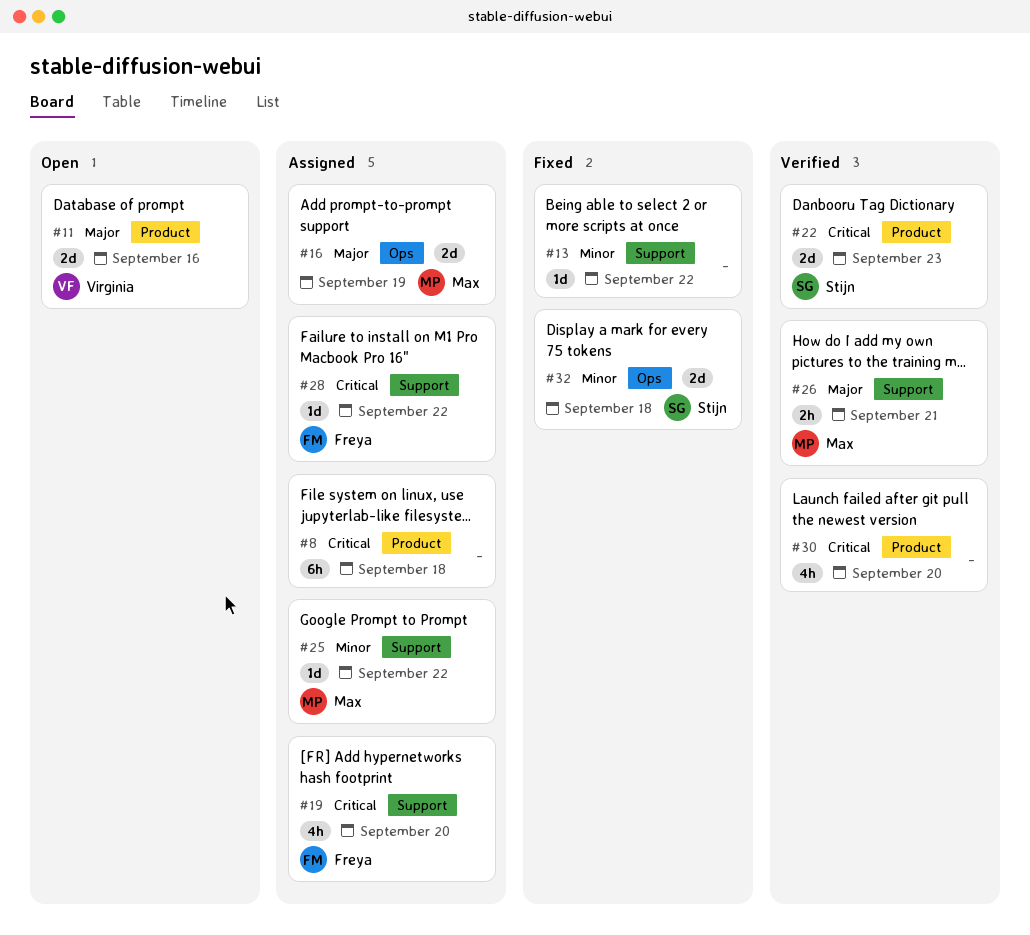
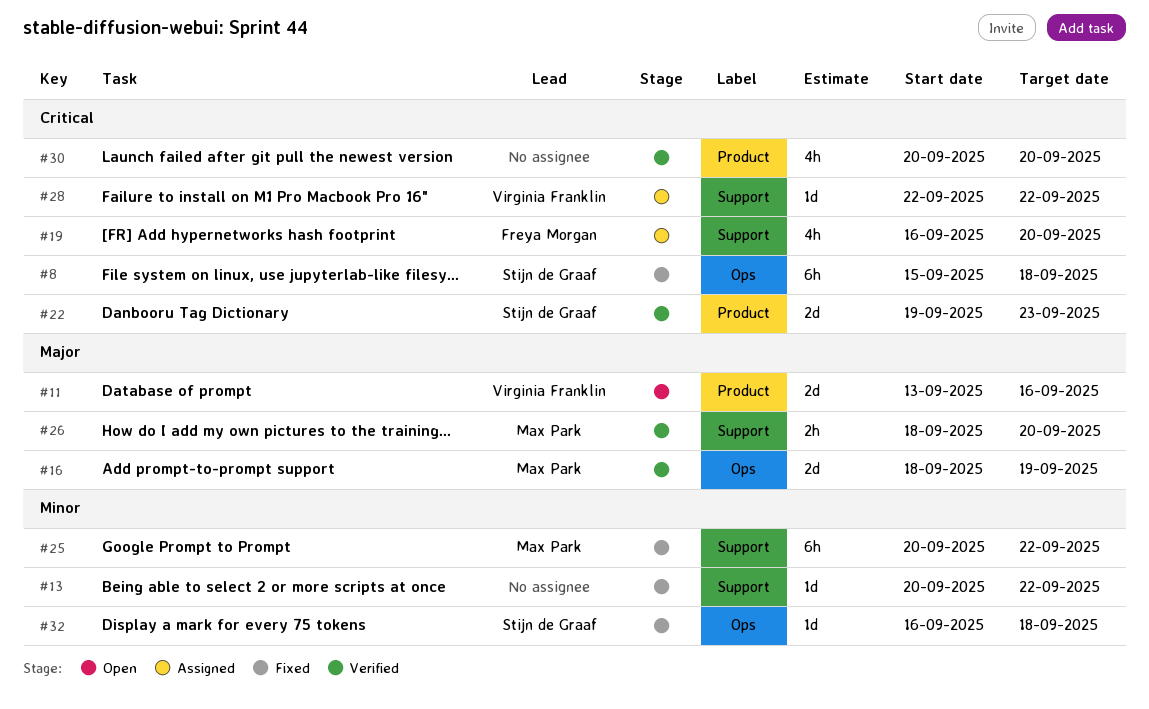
#8, status: Assigned -> Fixed
#8, owner: none -> Stijn de Graaf
#8, label: Product -> Ops
#16, status: Assigned -> Verified
#25, status: Assigned -> Fixed
#25, estimate: 1d -> 6h
#26, due: Sep 21 -> Sep 20
#28, owner: Freya Morgan -> Virginia Franklin
#32, estimate: 2d -> 1d

